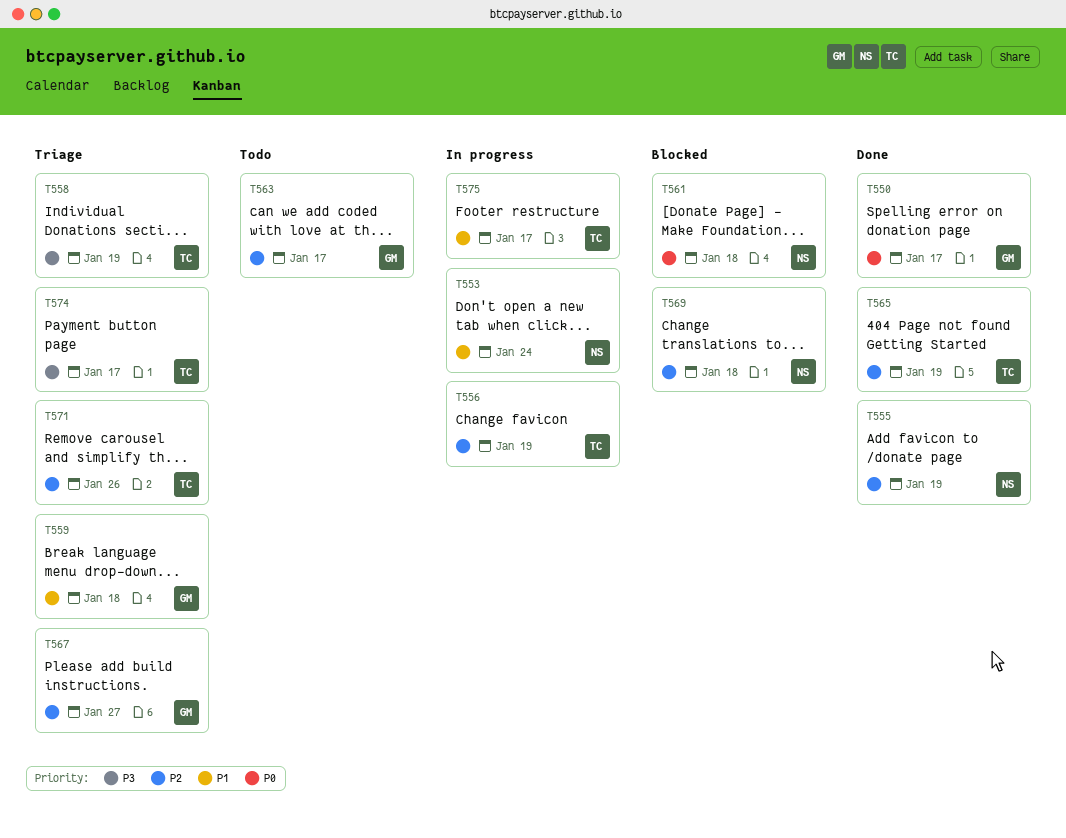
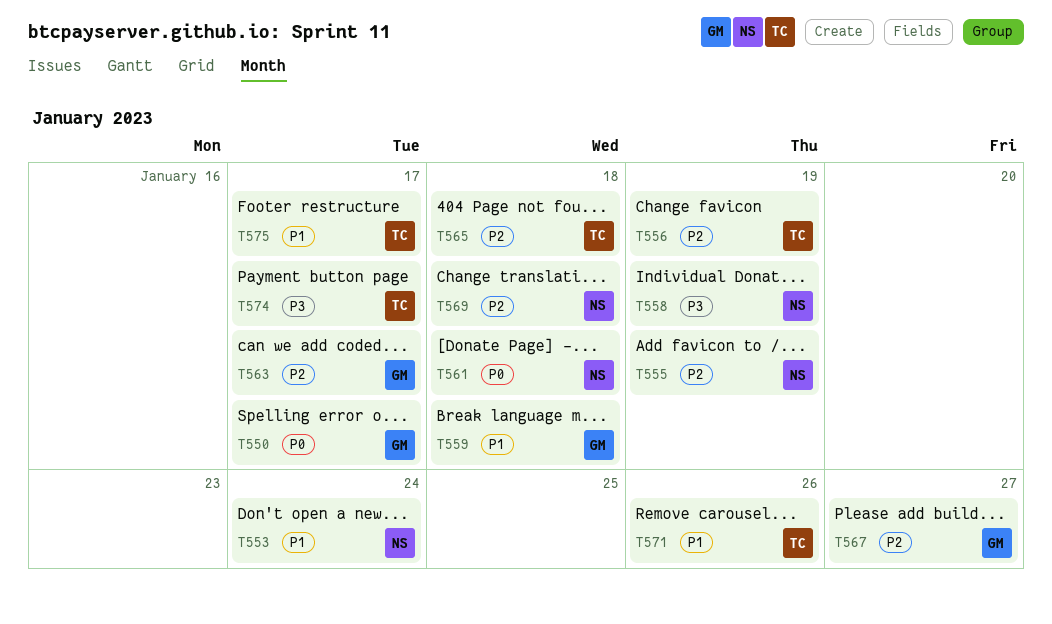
T558, owner: TC -> NS
T565, due: Jan 19 -> Jan 18
T571, priority: P2 -> P1

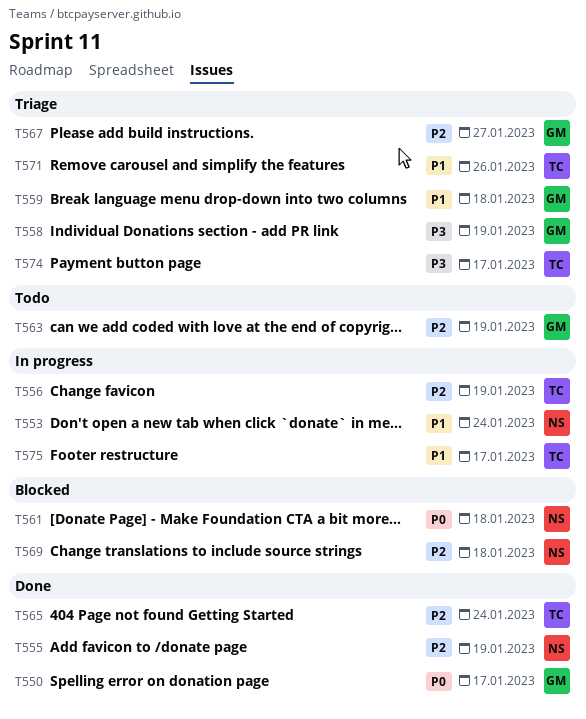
T558, owner: NS -> GM
T563, due: Jan 17 -> Jan 19
T565, due: Jan 18 -> Jan 24

